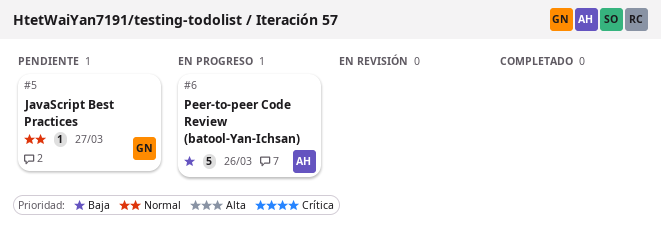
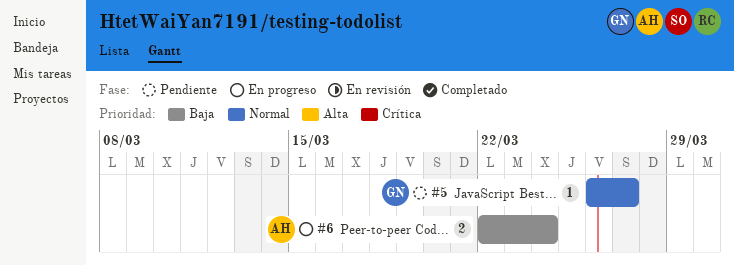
#6, estimate: 5 -> 2
#6, due: Mar 26 -> Mar 24

